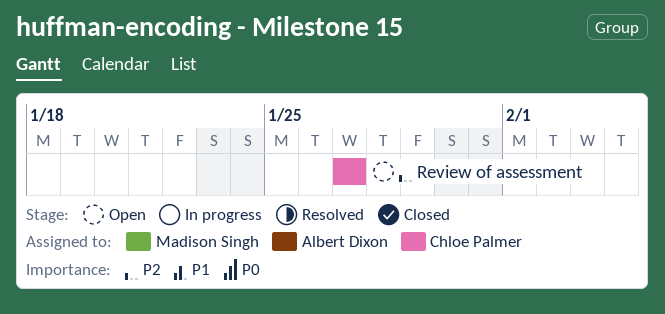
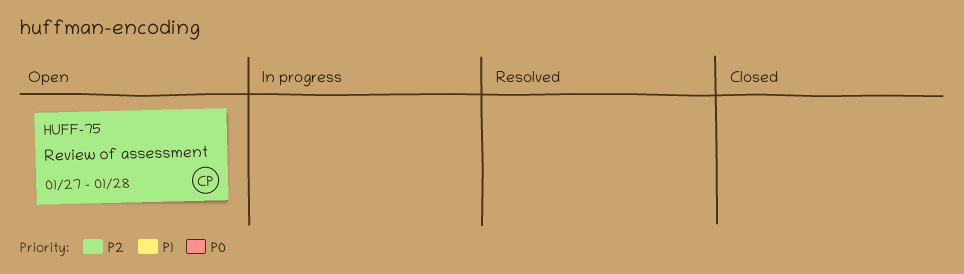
Review of assessment, due: Jan 27 -> Jan 28

